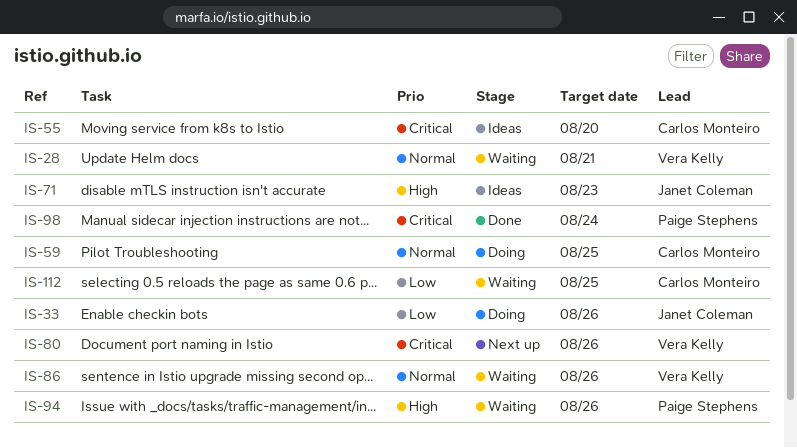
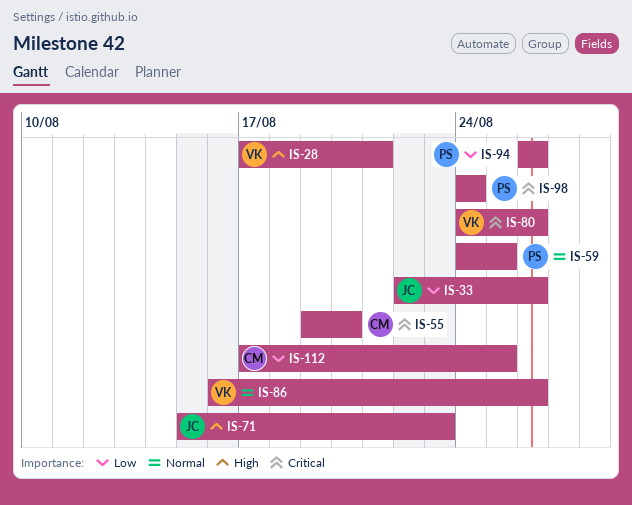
IS-28, priority: Normal -> High
IS-59, owner: Carlos Monteiro -> Paige Stephens
IS-94, priority: High -> Low

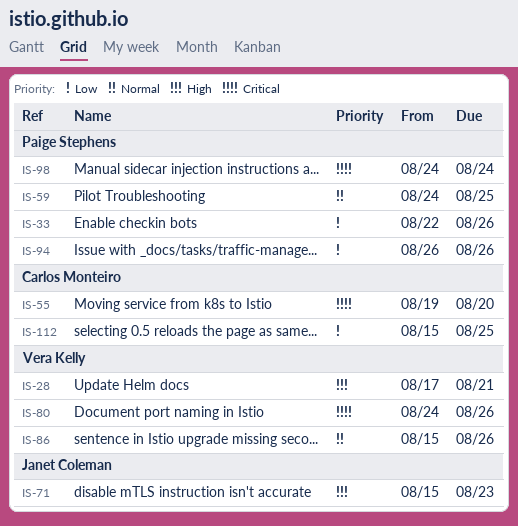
IS-33, owner: Janet Coleman -> Paige Stephens
IS-86, start: Aug 16 -> Aug 15
IS-112, start: Aug 17 -> Aug 15

